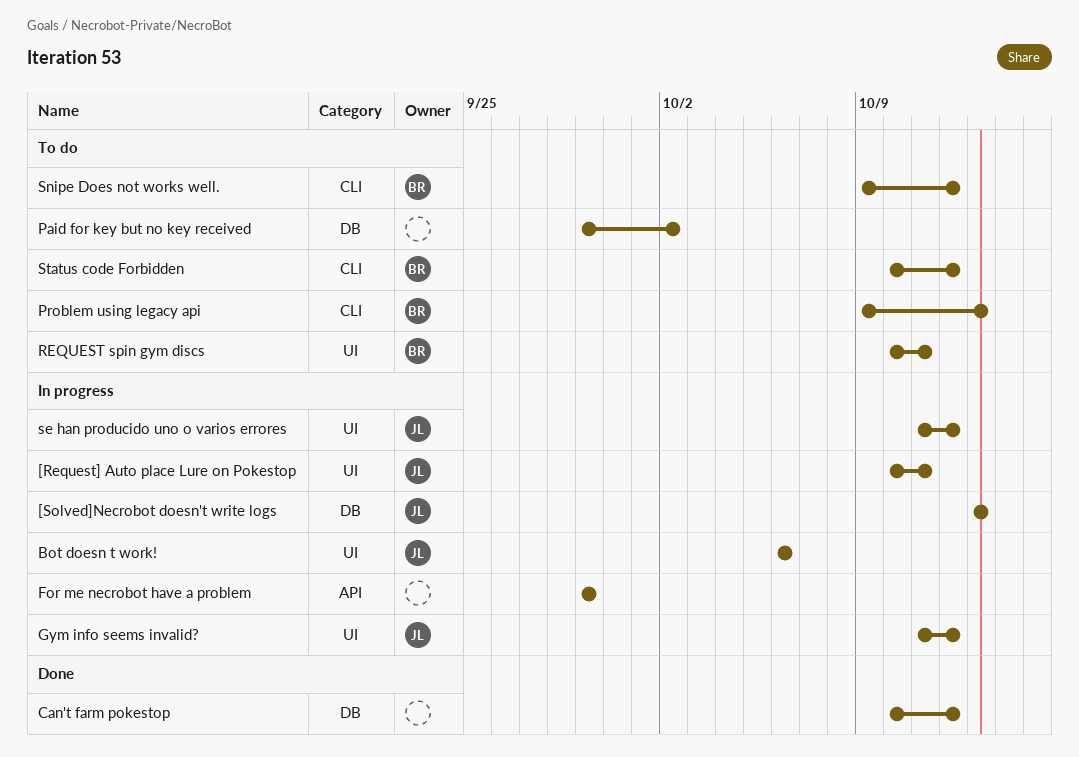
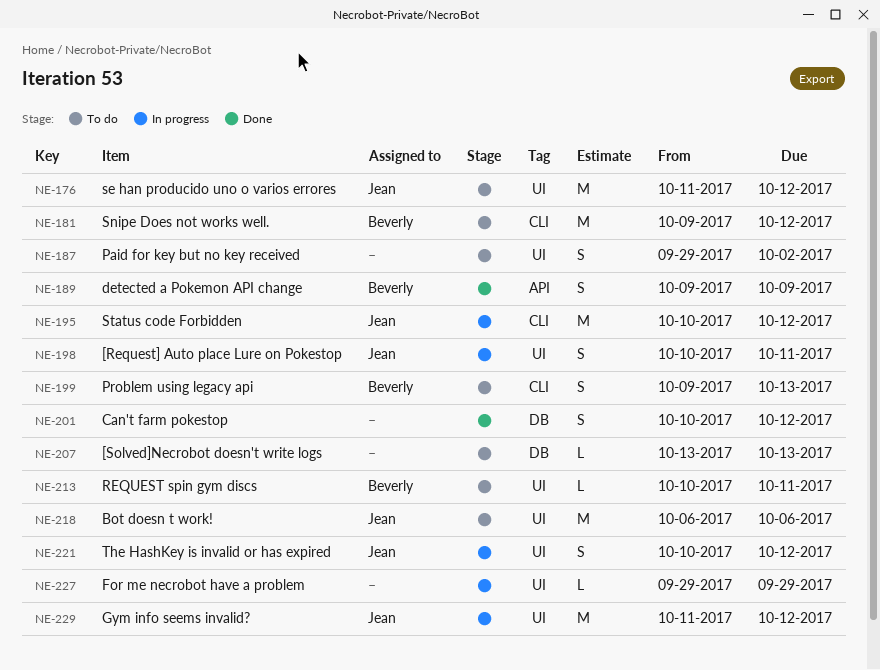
[Solved]Necrobot doesn't write logs, status: In progress -> To do
[Solved]Necrobot doesn't write logs, owner: Jean -> none
Bot doesn t work!, status: In progress -> To do
detected a Pokemon API change: none -> present
For me necrobot have a problem, label: API -> UI
Paid for key but no key received, label: DB -> UI
se han producido uno o varios errores, status: In progress -> To do
Status code Forbidden, status: To do -> In progress
Status code Forbidden, owner: Beverly -> Jean
The HashKey is invalid or has expired: none -> present

